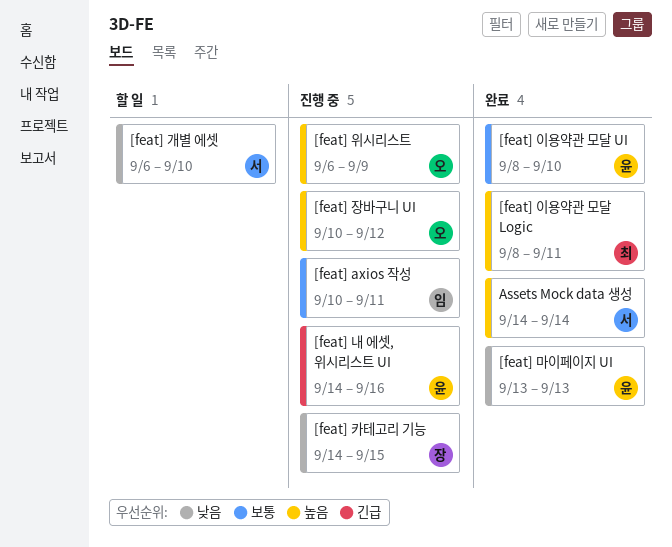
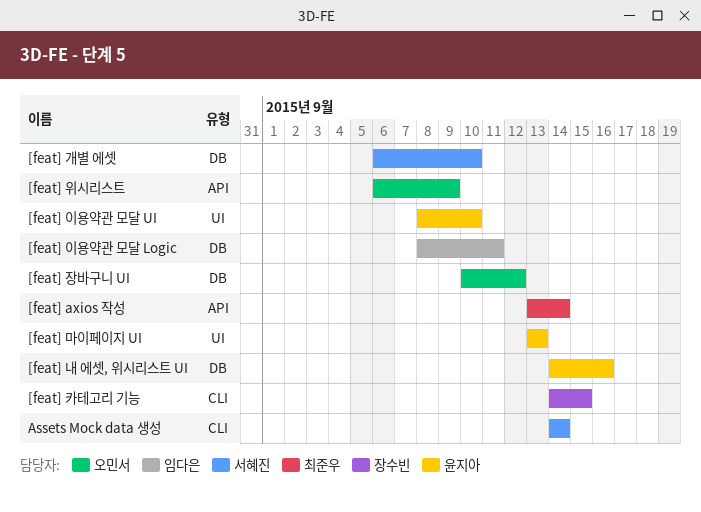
[feat] axios 작성, owner: 임다은 -> 최준우
[feat] axios 작성, start: Sep 10 -> Sep 13
[feat] axios 작성, due: Sep 11 -> Sep 14
[feat] 이용약관 모달 Logic, owner: 최준우 -> 임다은

